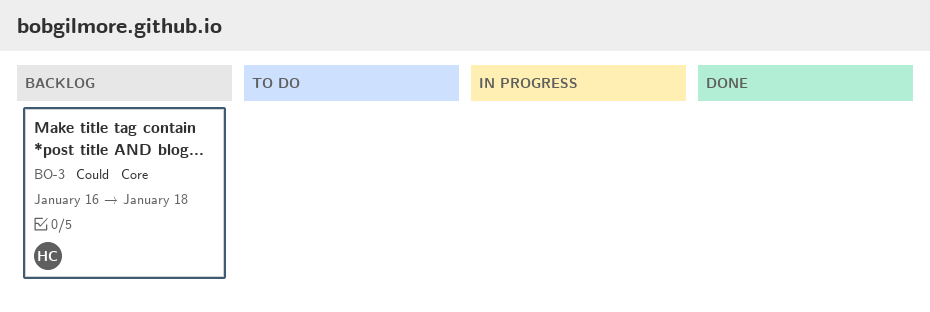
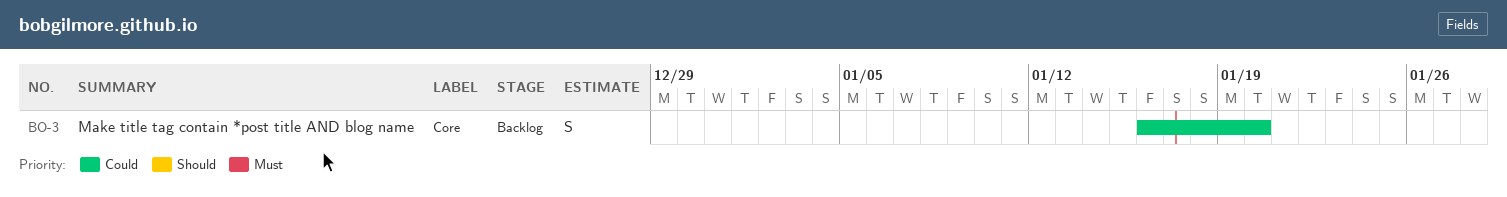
BO-3, due: Jan 18 -> Jan 20

